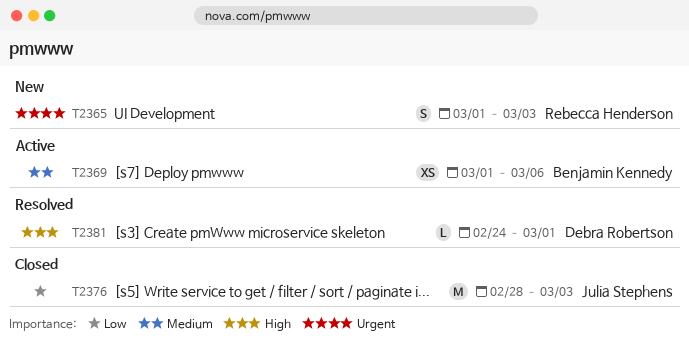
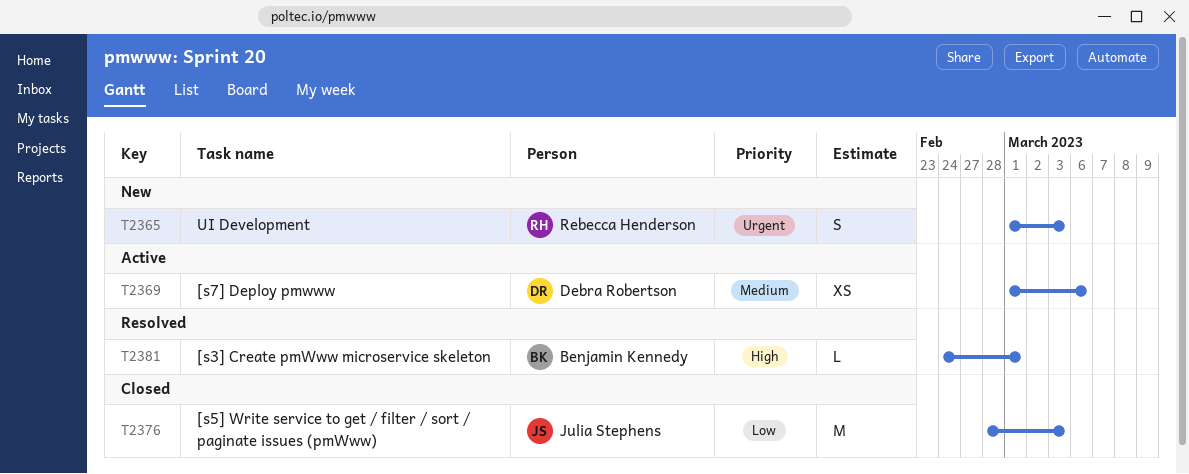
T2369, owner: Benjamin Kennedy -> Debra Robertson
T2381, owner: Debra Robertson -> Benjamin Kennedy

